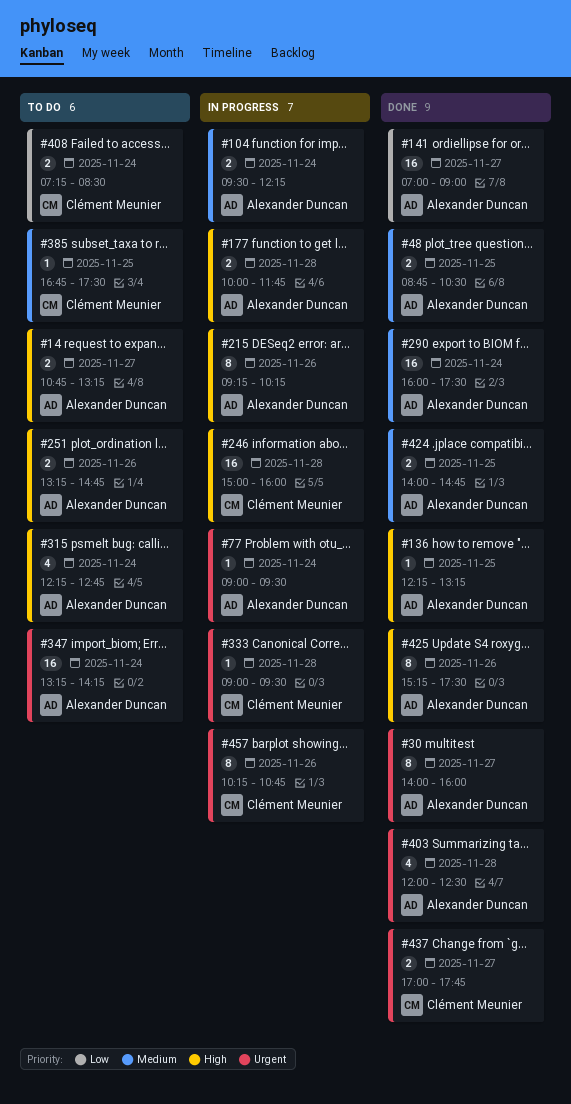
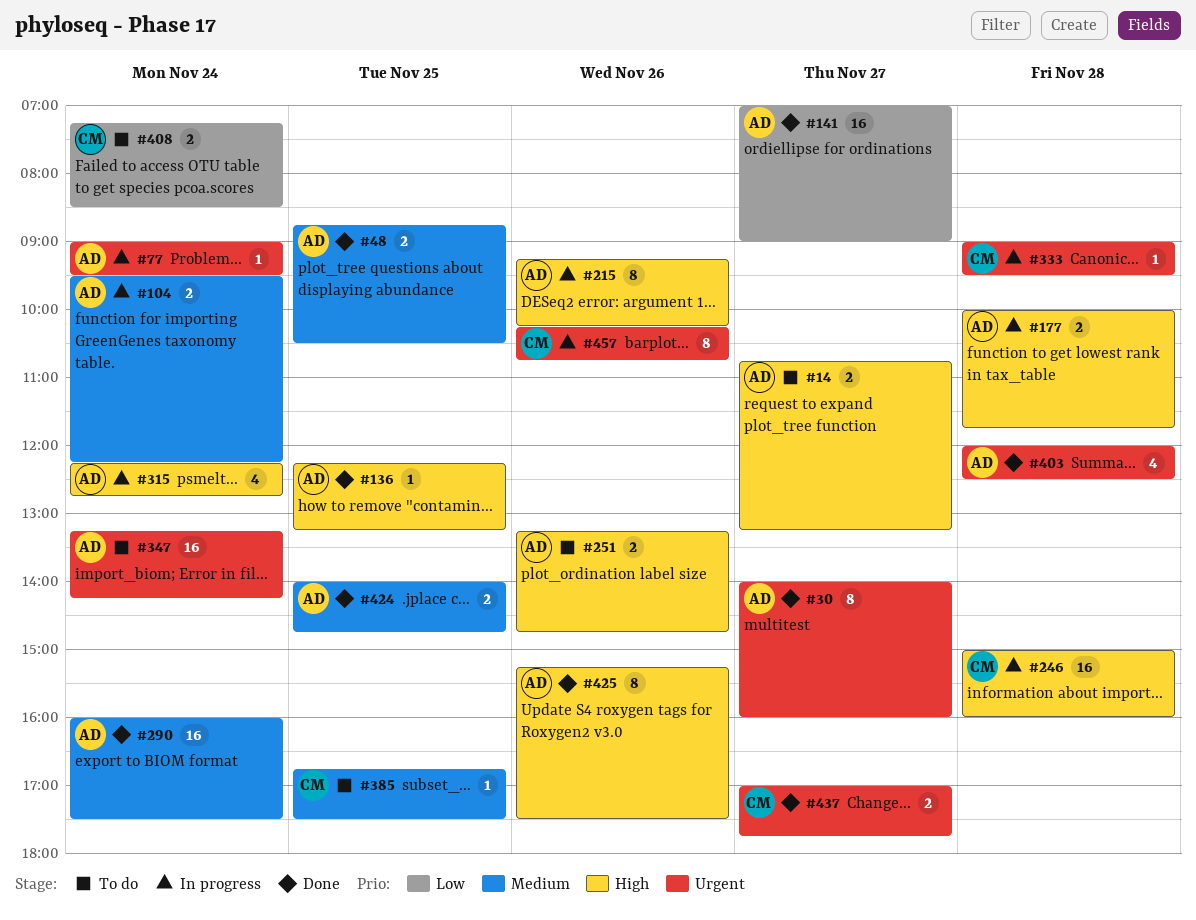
#315, status: To do -> In progress

